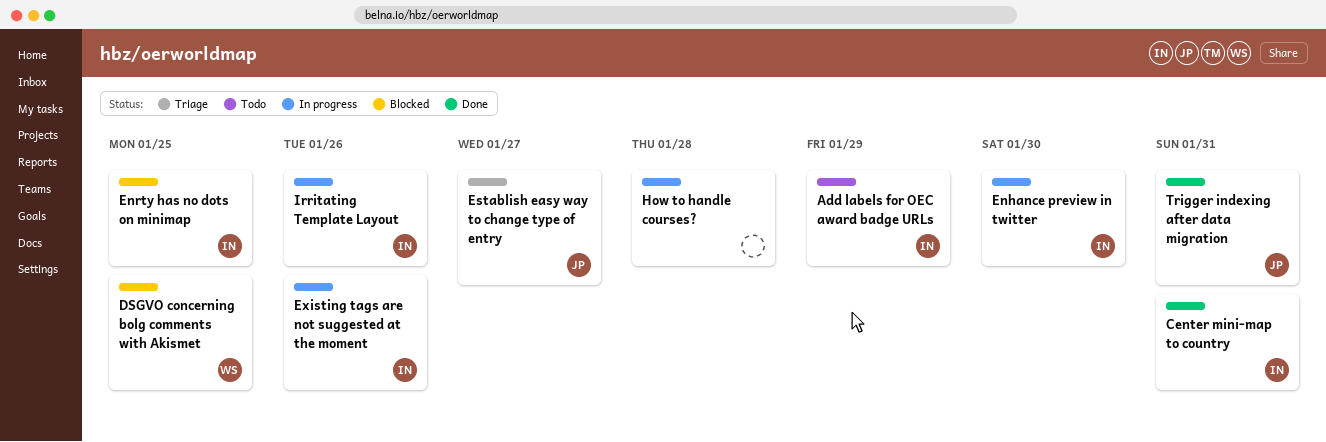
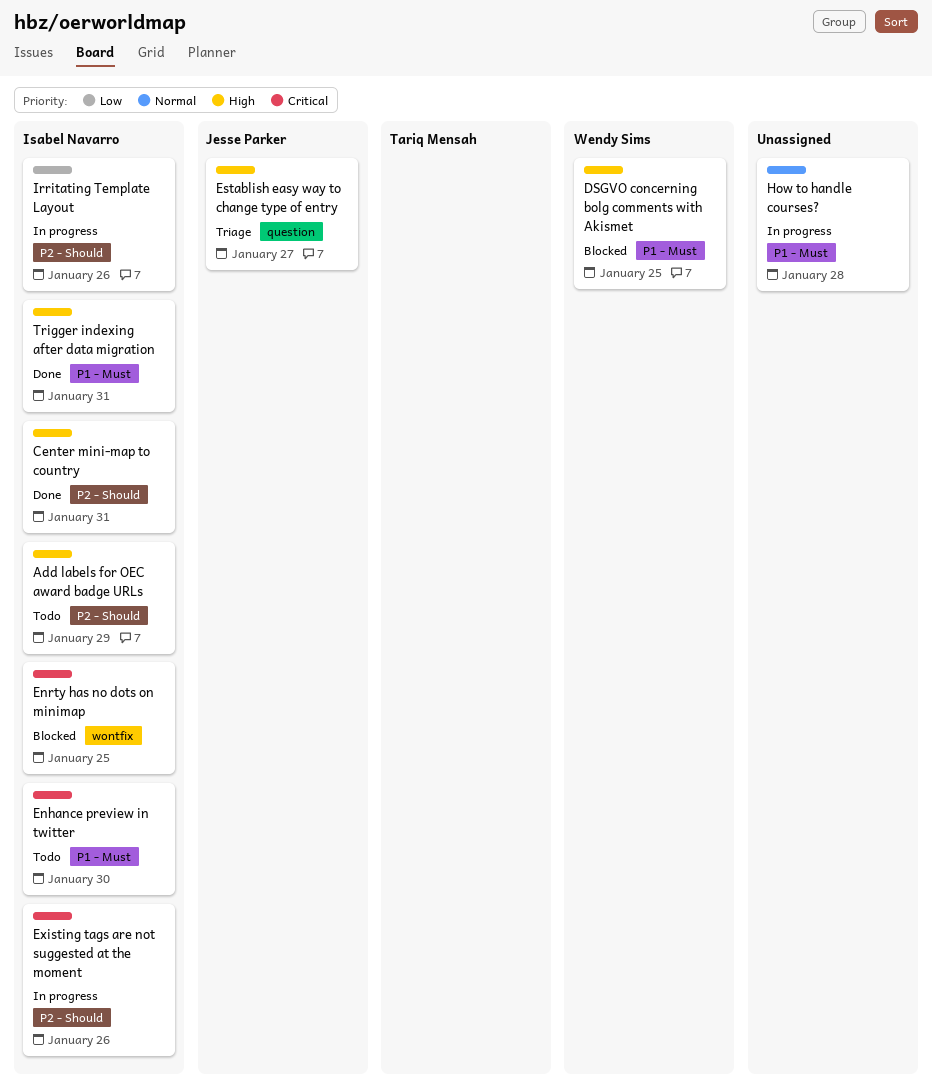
Enhance preview in twitter, status: In progress -> Todo
Trigger indexing after data migration, owner: Jesse Parker -> Isabel Navarro

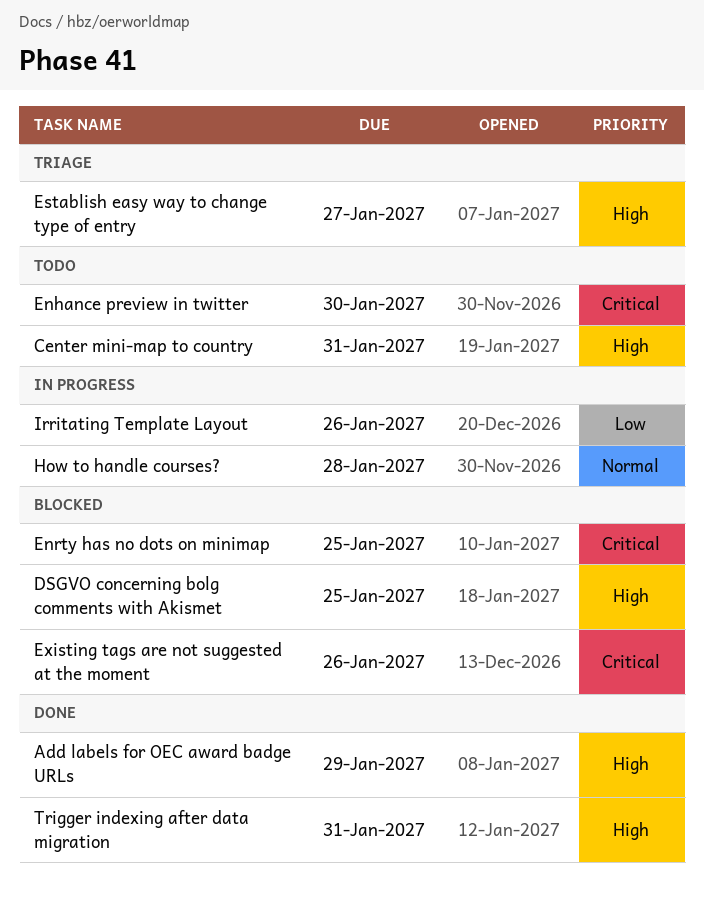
Add labels for OEC award badge URLs, status: Todo -> Done
Center mini-map to country, status: Done -> Todo
Existing tags are not suggested at the moment, status: In progress -> Blocked

